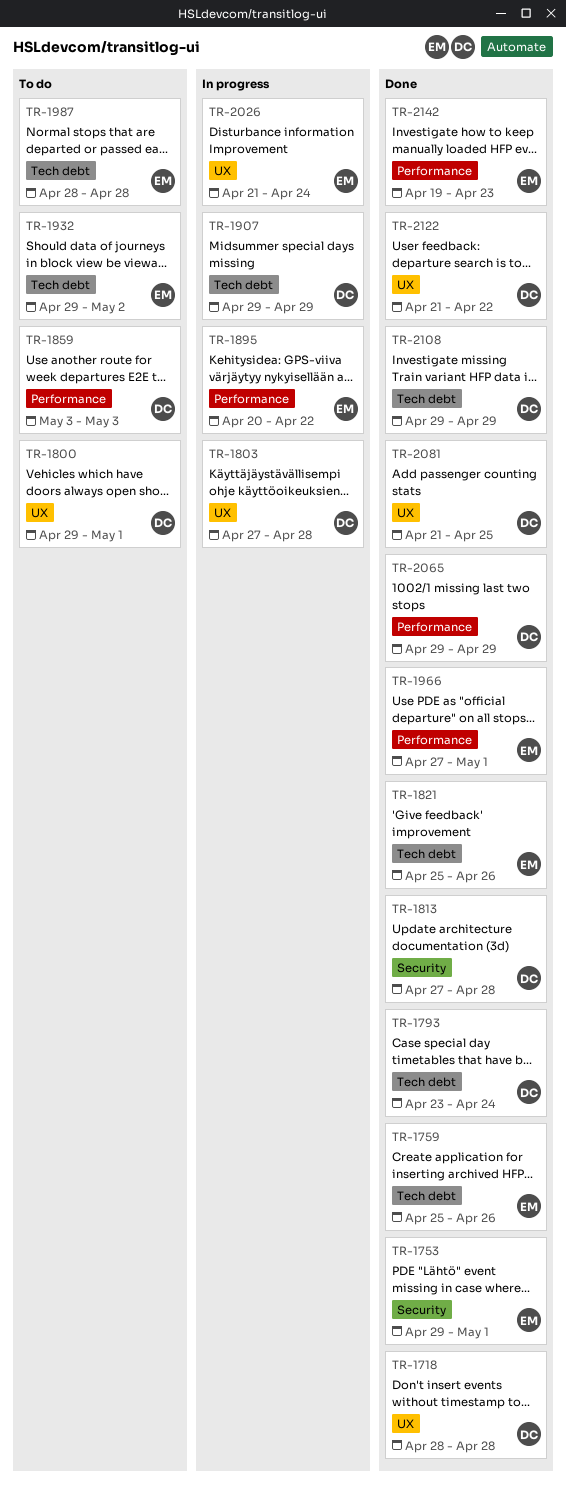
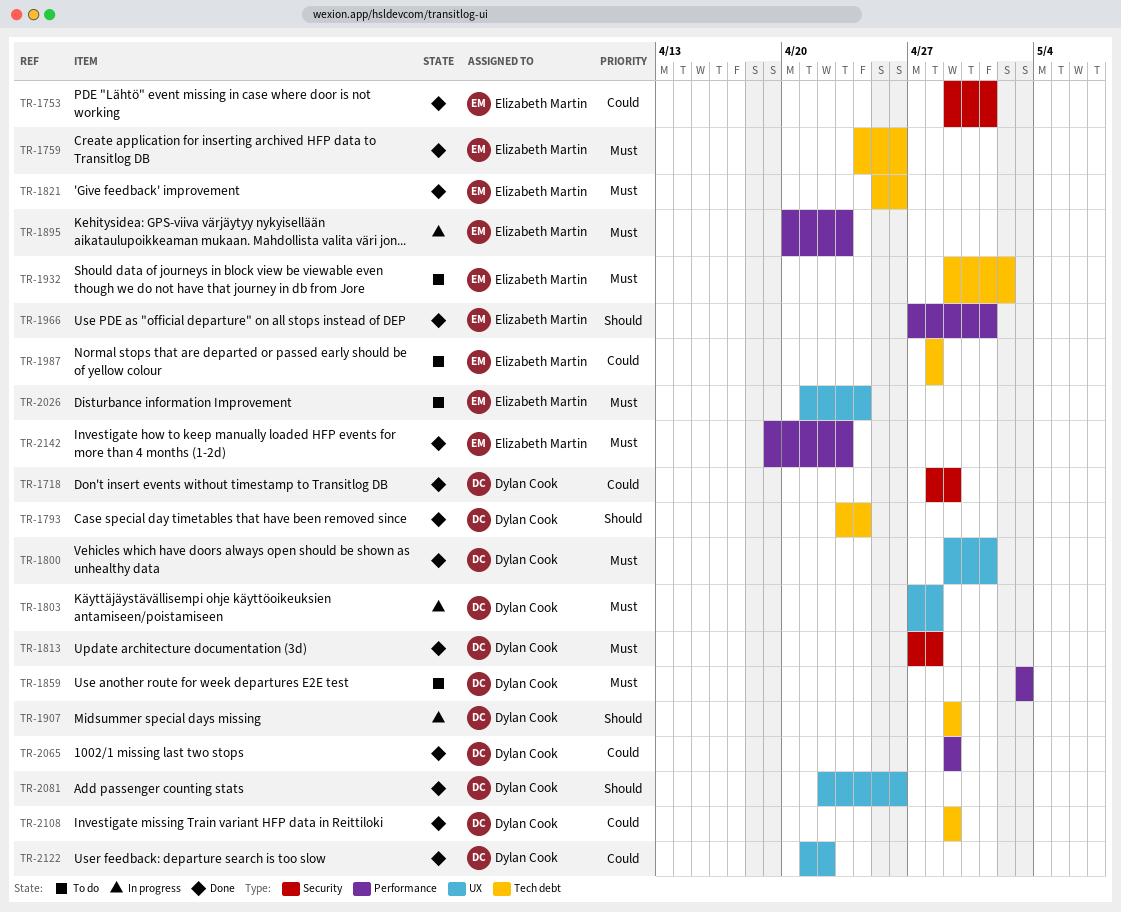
TR-1718, label: UX -> Security
TR-1718, due: Apr 28 -> Apr 29
TR-1759, start: Apr 25 -> Apr 24
TR-1800, status: To do -> Done
TR-1895, due: Apr 22 -> Apr 23
TR-2026, status: In progress -> To do
TR-2081, start: Apr 21 -> Apr 22
TR-2081, due: Apr 25 -> Apr 26

